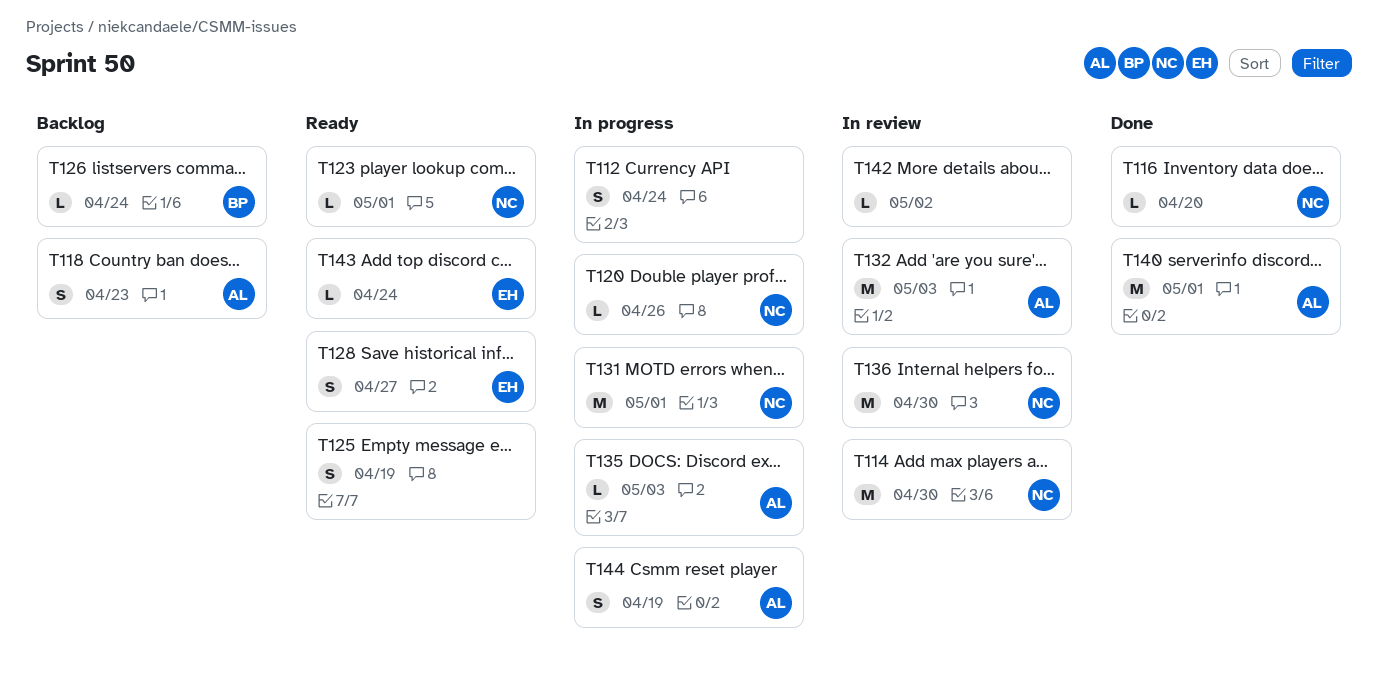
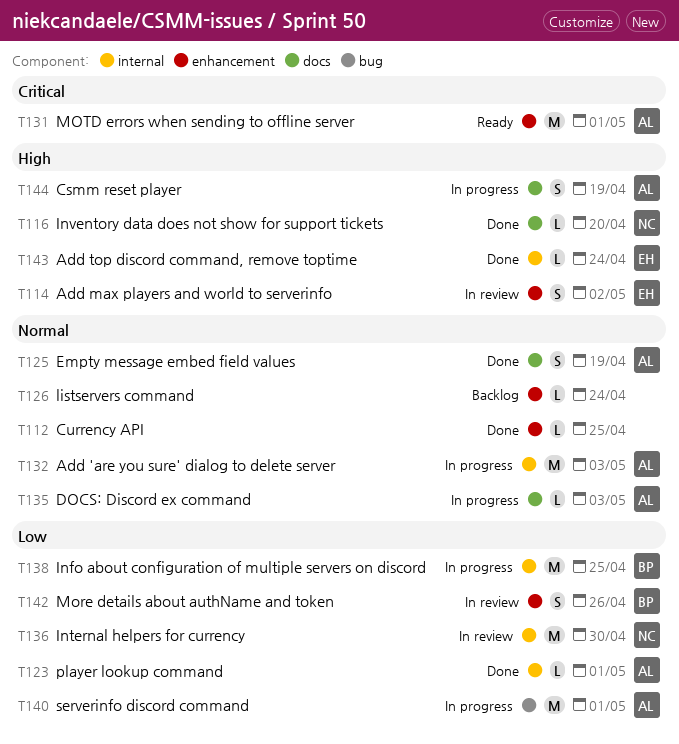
T112, status: In progress -> Done
T112, estimate: S -> L
T112, due: Apr 24 -> Apr 25
T114, owner: NC -> EH
T114, estimate: M -> S
T114, due: Apr 30 -> May 2
T118: present -> none
T120: present -> none
T123, status: Ready -> Done
T123, owner: NC -> AL
T125, status: Ready -> Done
T125, owner: none -> AL
T126, owner: BP -> none
T128: present -> none
T131, status: In progress -> Ready
T131, owner: NC -> AL
T132, status: In review -> In progress
T138: none -> present
T140, status: Done -> In progress
T142, owner: none -> BP
T142, estimate: L -> S
T142, due: May 2 -> Apr 26
T143, status: Ready -> Done

